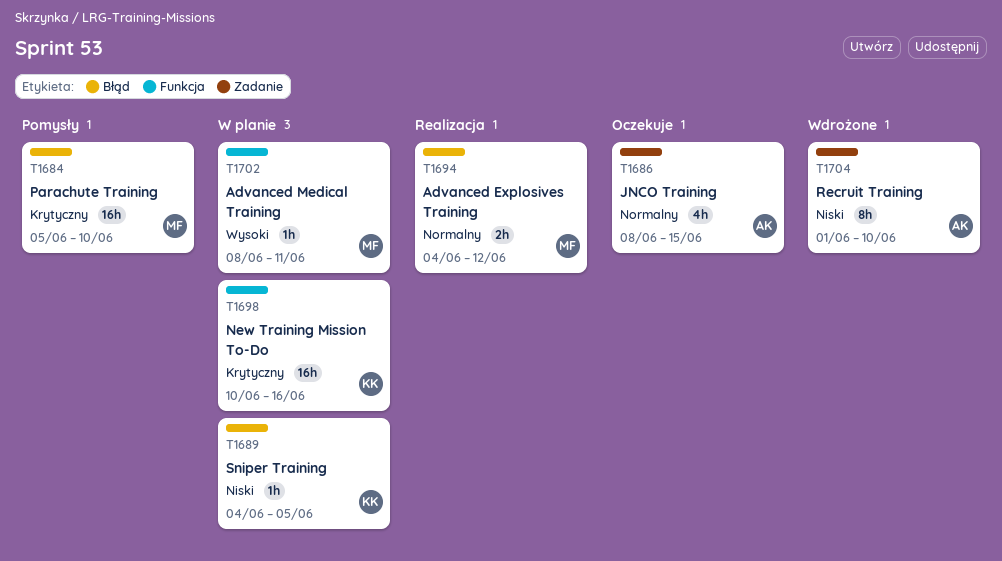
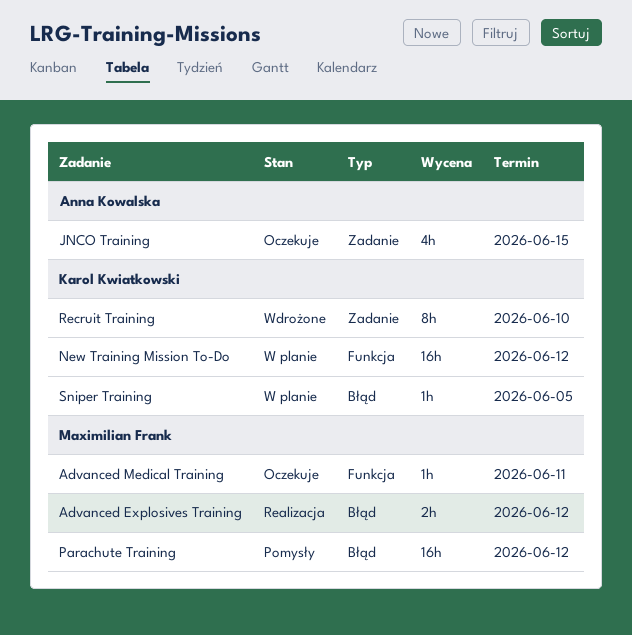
Advanced Medical Training, status: W planie -> Oczekuje
New Training Mission To-Do, due: Jun 16 -> Jun 12
Parachute Training, due: Jun 10 -> Jun 12
Recruit Training, owner: Anna Kowalska -> Karol Kwiatkowski

